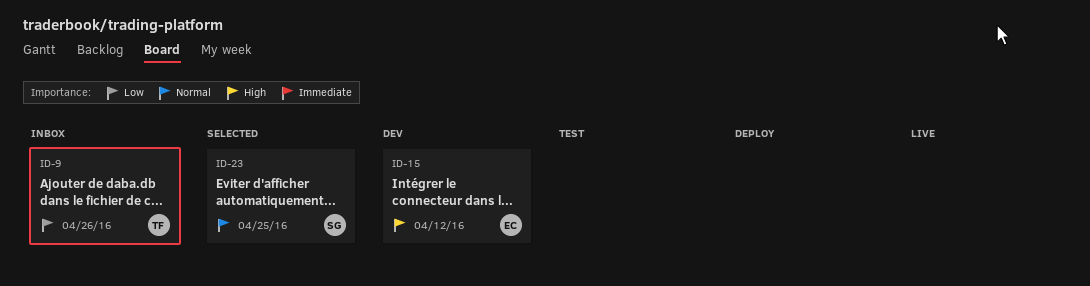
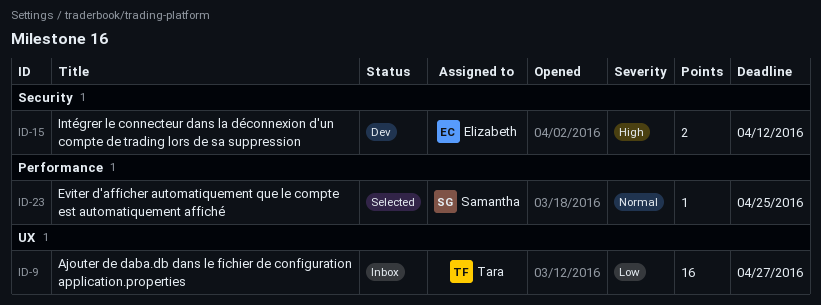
ID-9, due: Apr 26 -> Apr 27

